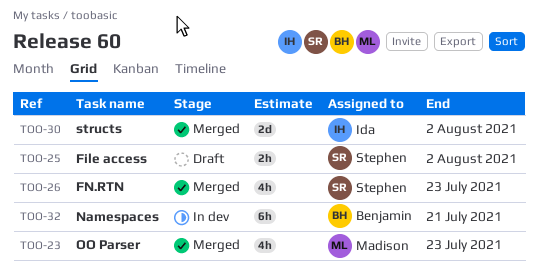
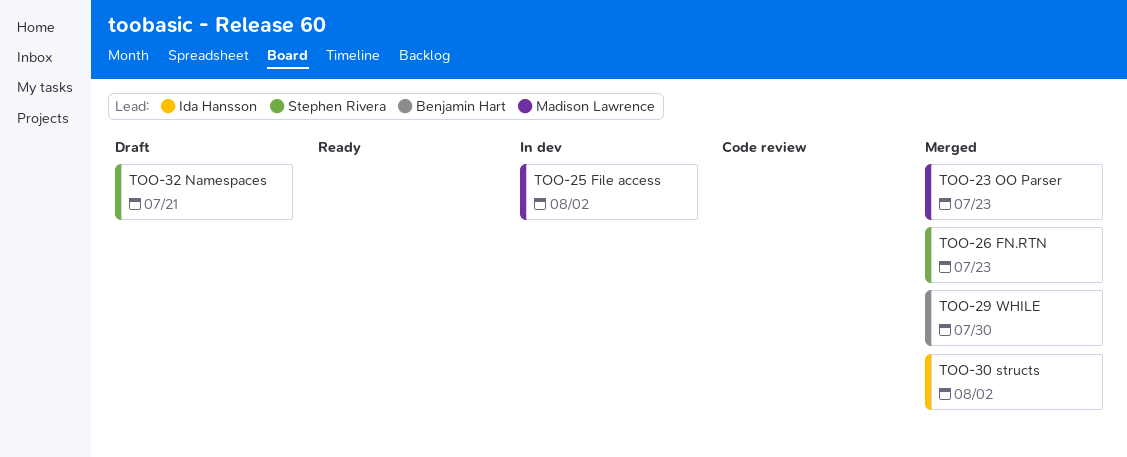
TOO-25, status: Draft -> In dev
TOO-25, owner: Stephen Rivera -> Madison Lawrence
TOO-29: none -> present
TOO-32, status: In dev -> Draft
TOO-32, owner: Benjamin Hart -> Stephen Rivera

